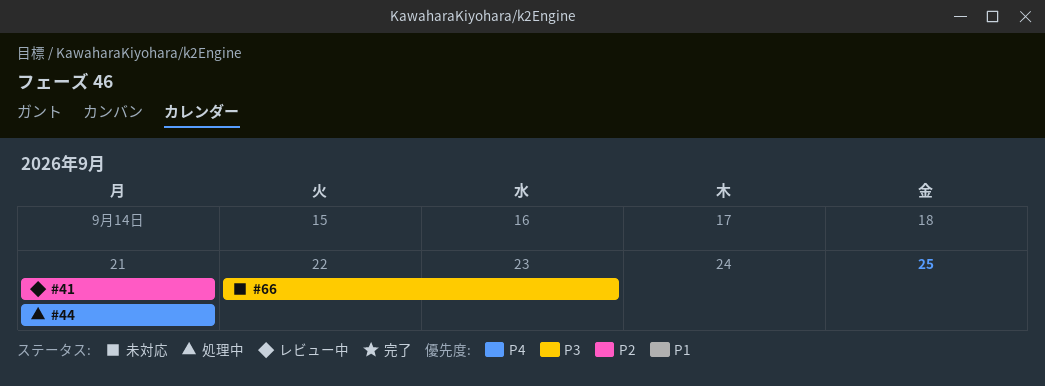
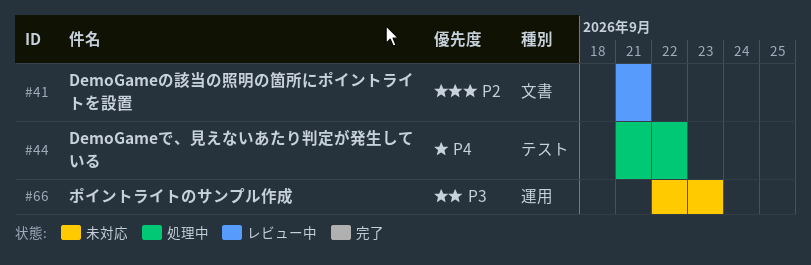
#44, due: Sep 21 -> Sep 22

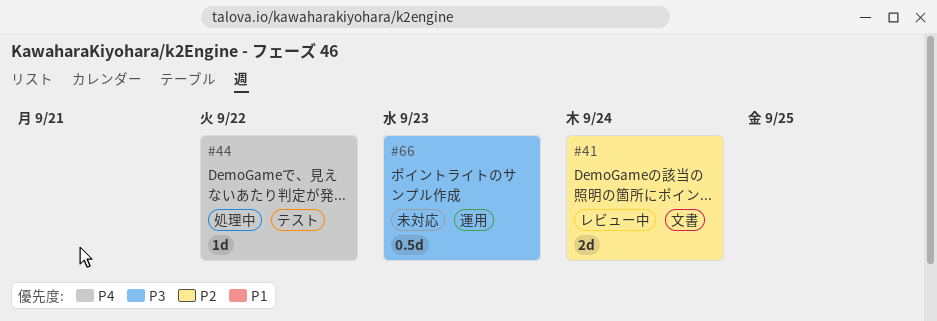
#41, due: Sep 21 -> Sep 24

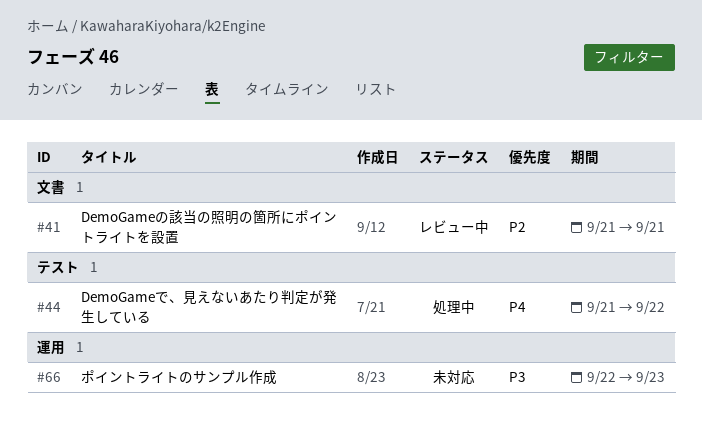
#41, due: Sep 24 -> Sep 21

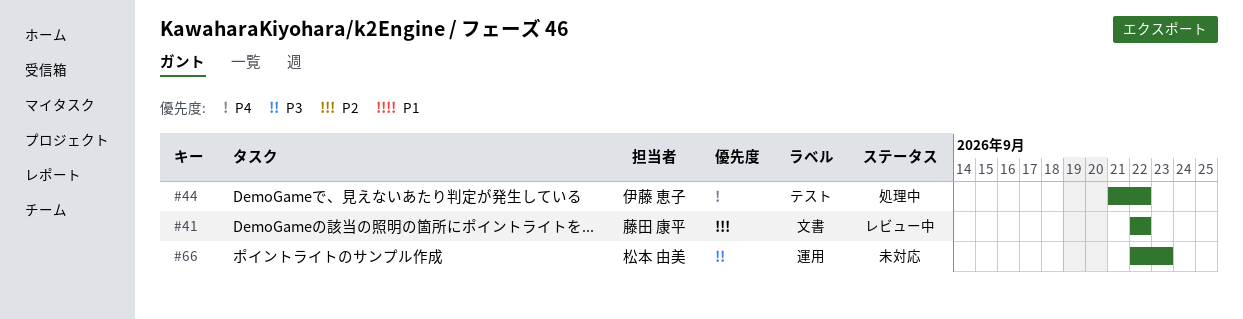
#41, start: Sep 21 -> Sep 22
#41, due: Sep 21 -> Sep 22

